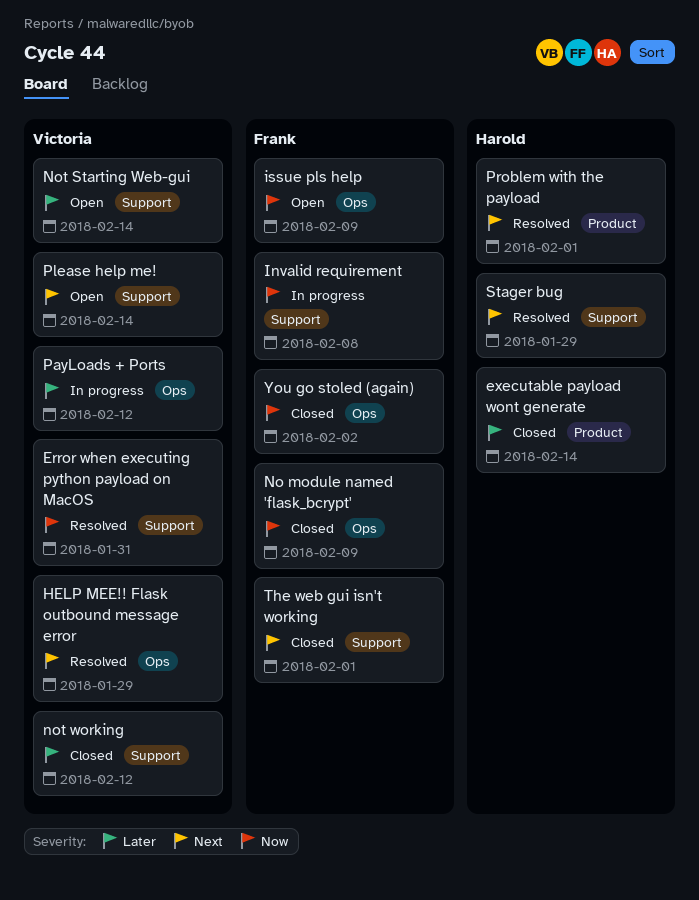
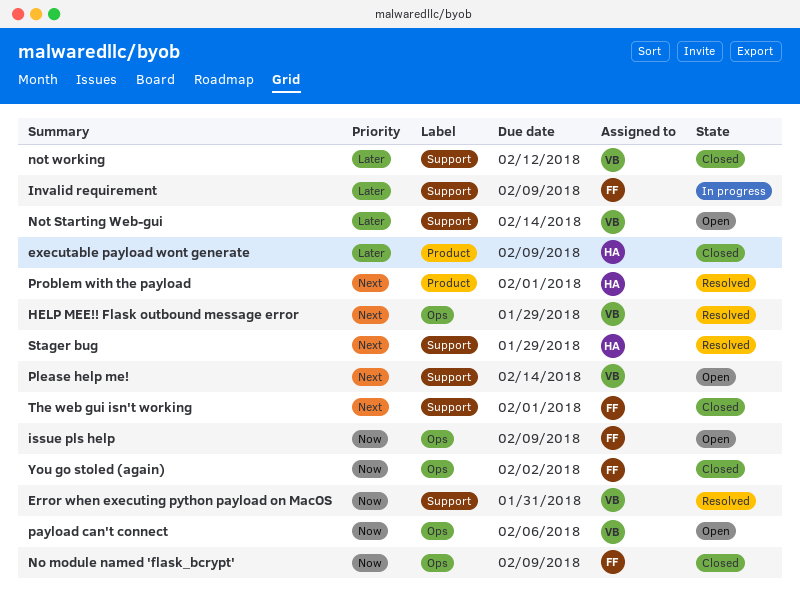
executable payload wont generate, due: Feb 14 -> Feb 9
Invalid requirement, priority: Now -> Later
Invalid requirement, due: Feb 8 -> Feb 9
payload can't connect: none -> present
PayLoads + Ports: present -> none

